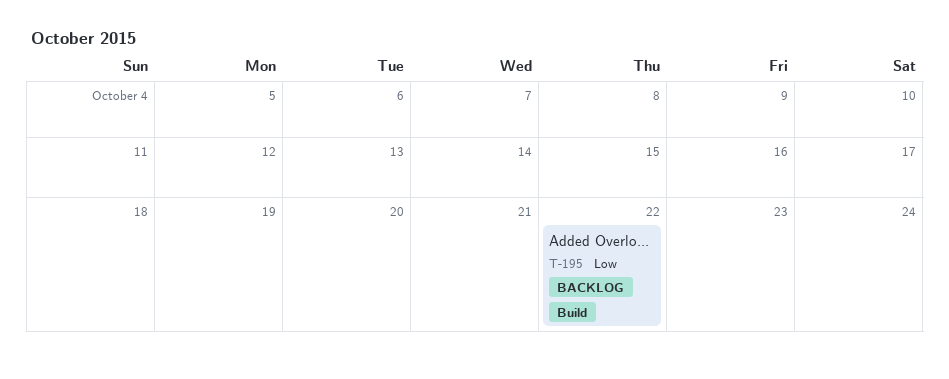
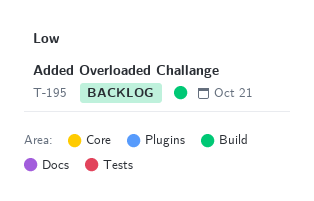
T-195, due: Oct 22 -> Oct 21

